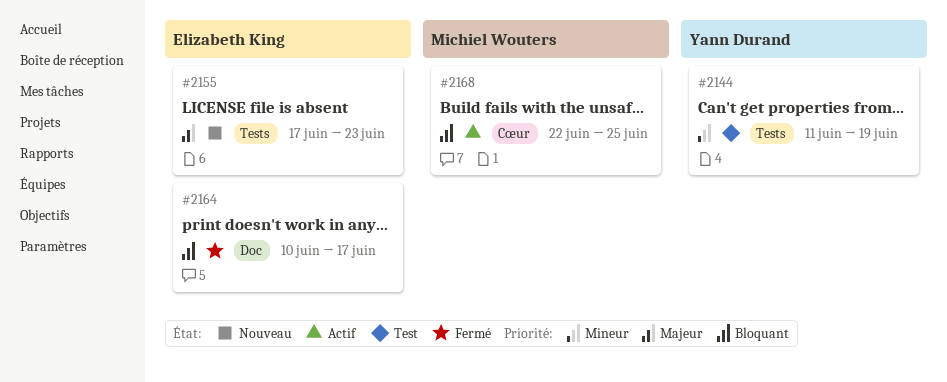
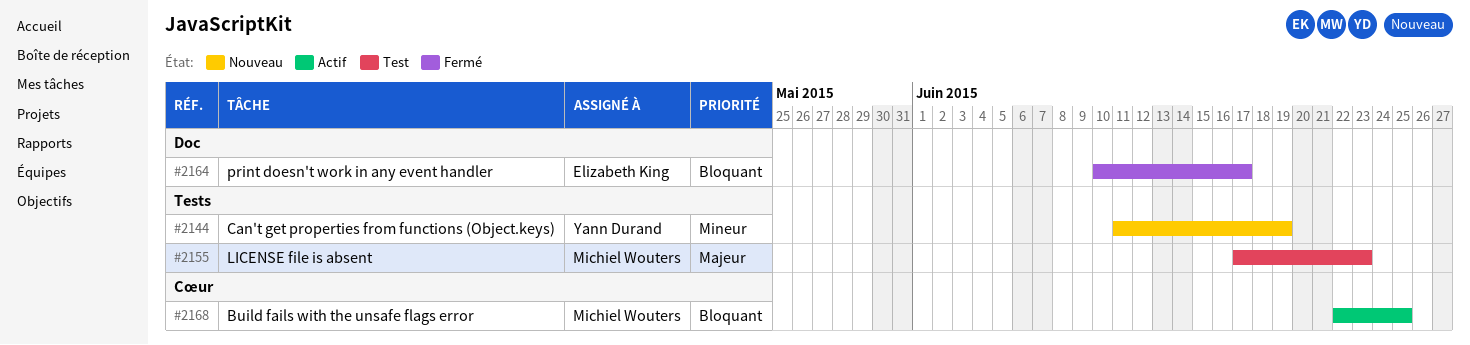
#2144, status: Test -> Nouveau
#2155, status: Nouveau -> Test
#2155, owner: Elizabeth King -> Michiel Wouters

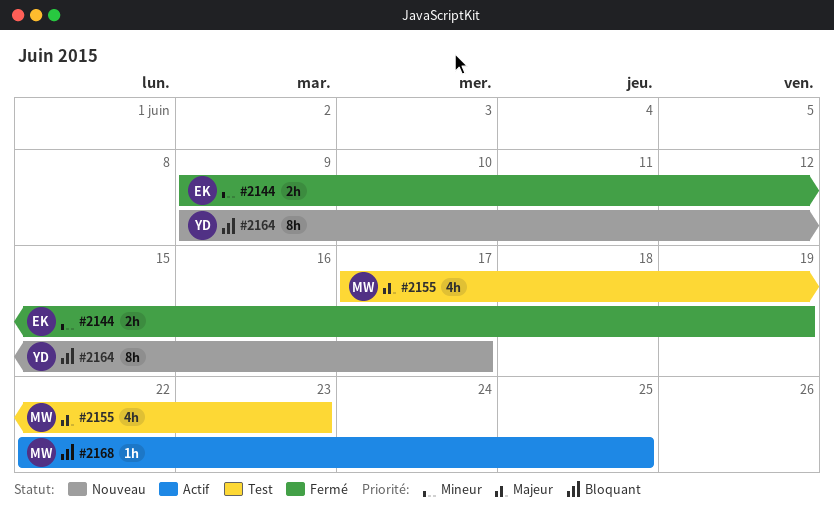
#2144, status: Nouveau -> Fermé
#2144, owner: Yann Durand -> Elizabeth King
#2144, start: Jun 11 -> Jun 9
#2164, status: Fermé -> Nouveau
#2164, owner: Elizabeth King -> Yann Durand
#2164, start: Jun 10 -> Jun 9

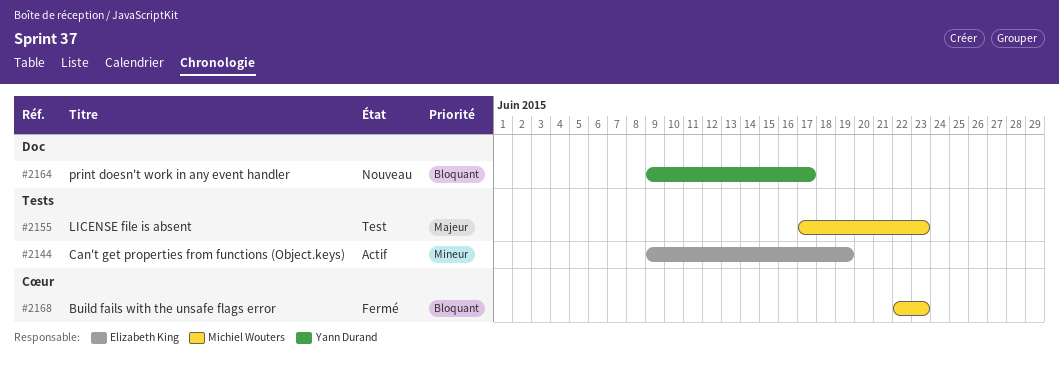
#2144, status: Fermé -> Actif
#2168, status: Actif -> Fermé
#2168, due: Jun 25 -> Jun 23

